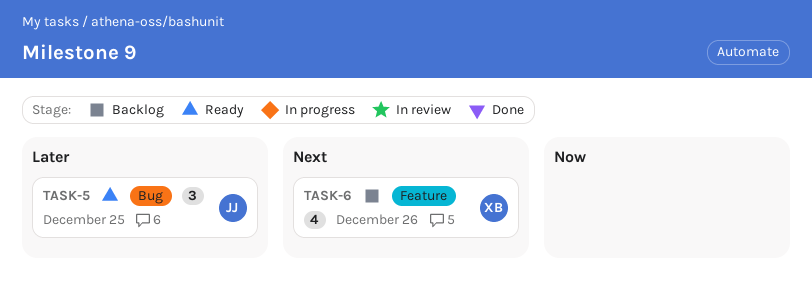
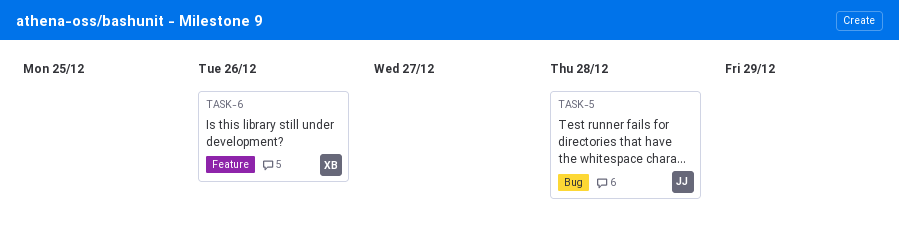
TASK-5, due: Dec 25 -> Dec 28

